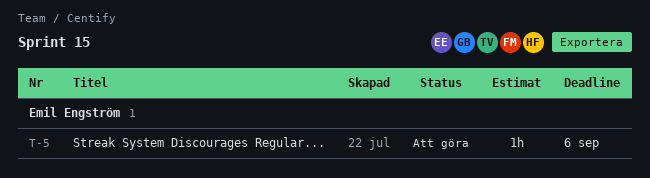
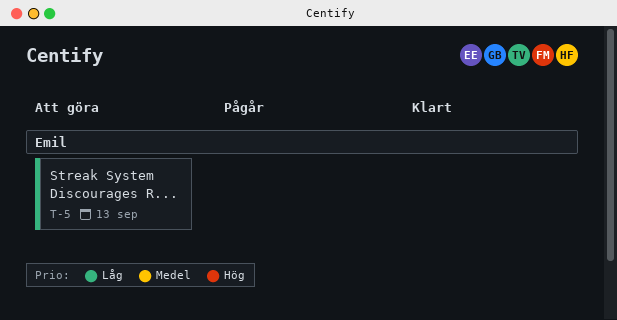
T-5, due: Sep 6 -> Sep 13

